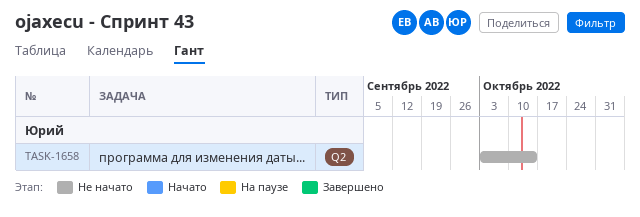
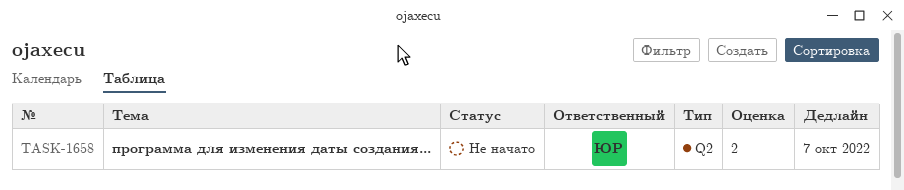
TASK-1658, due: Oct 14 -> Oct 7

